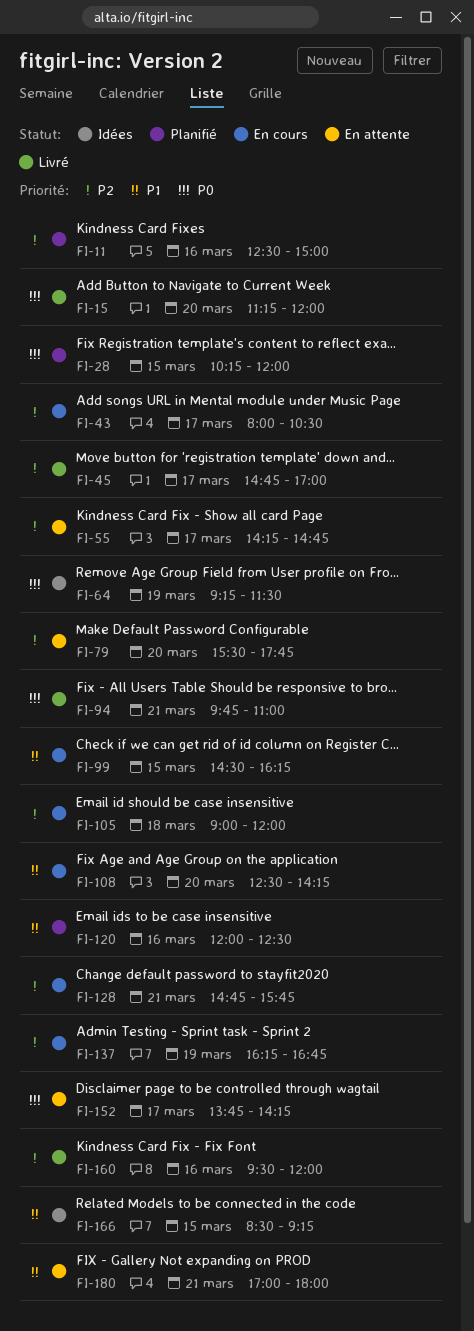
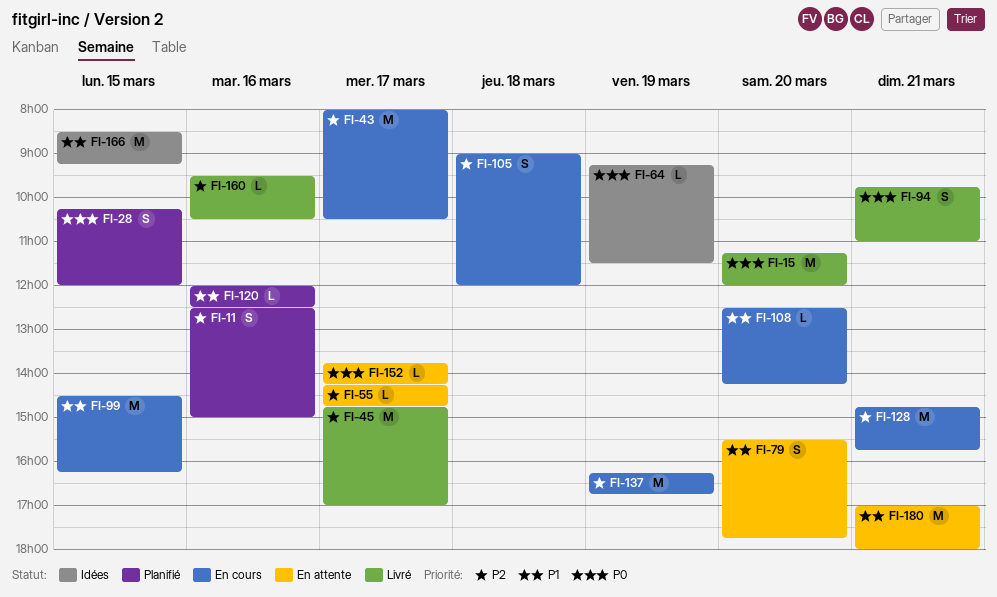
FI-79, priority: P2 -> P1
FI-160, ends: 12:00 -> 10:30

